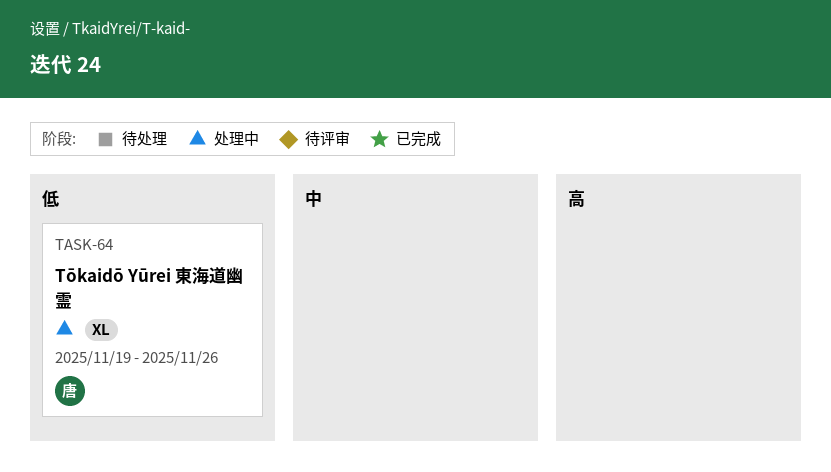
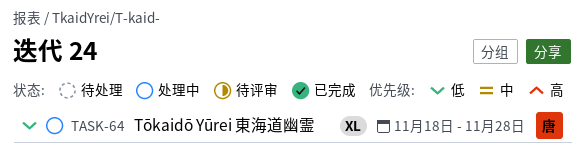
TASK-64, start: Nov 19 -> Nov 18
TASK-64, due: Nov 26 -> Nov 28

